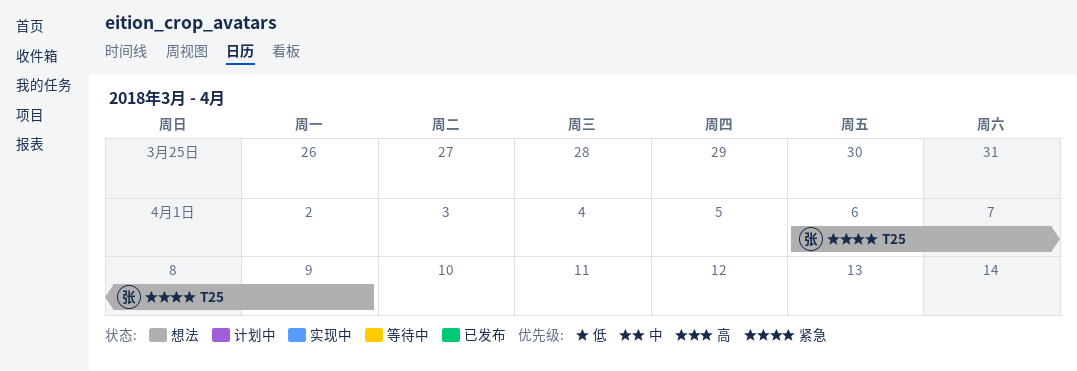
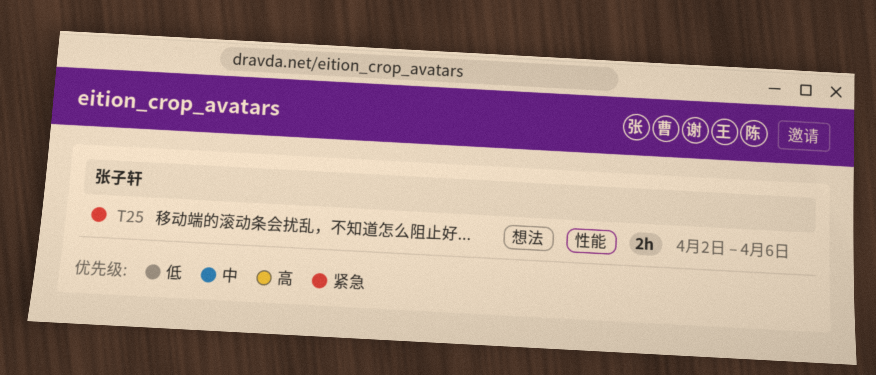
T25, start: Apr 6 -> Apr 2
T25, due: Apr 9 -> Apr 6

